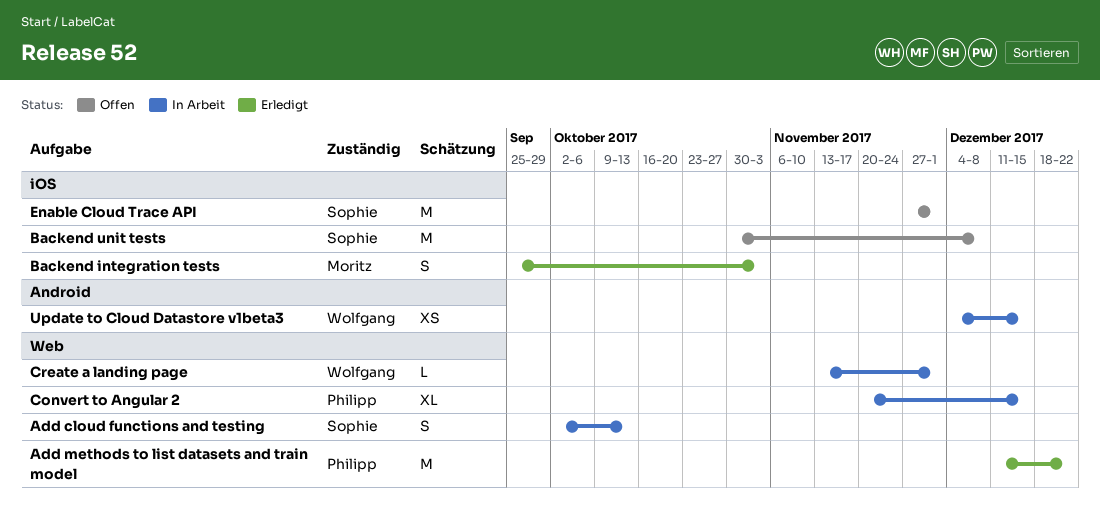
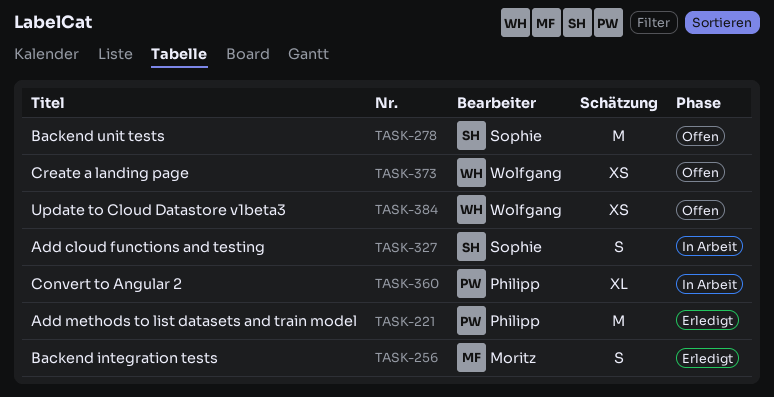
Create a landing page, status: In Arbeit -> Offen
Create a landing page, estimate: L -> XS
Enable Cloud Trace API: present -> none
Update to Cloud Datastore v1beta3, status: In Arbeit -> Offen

